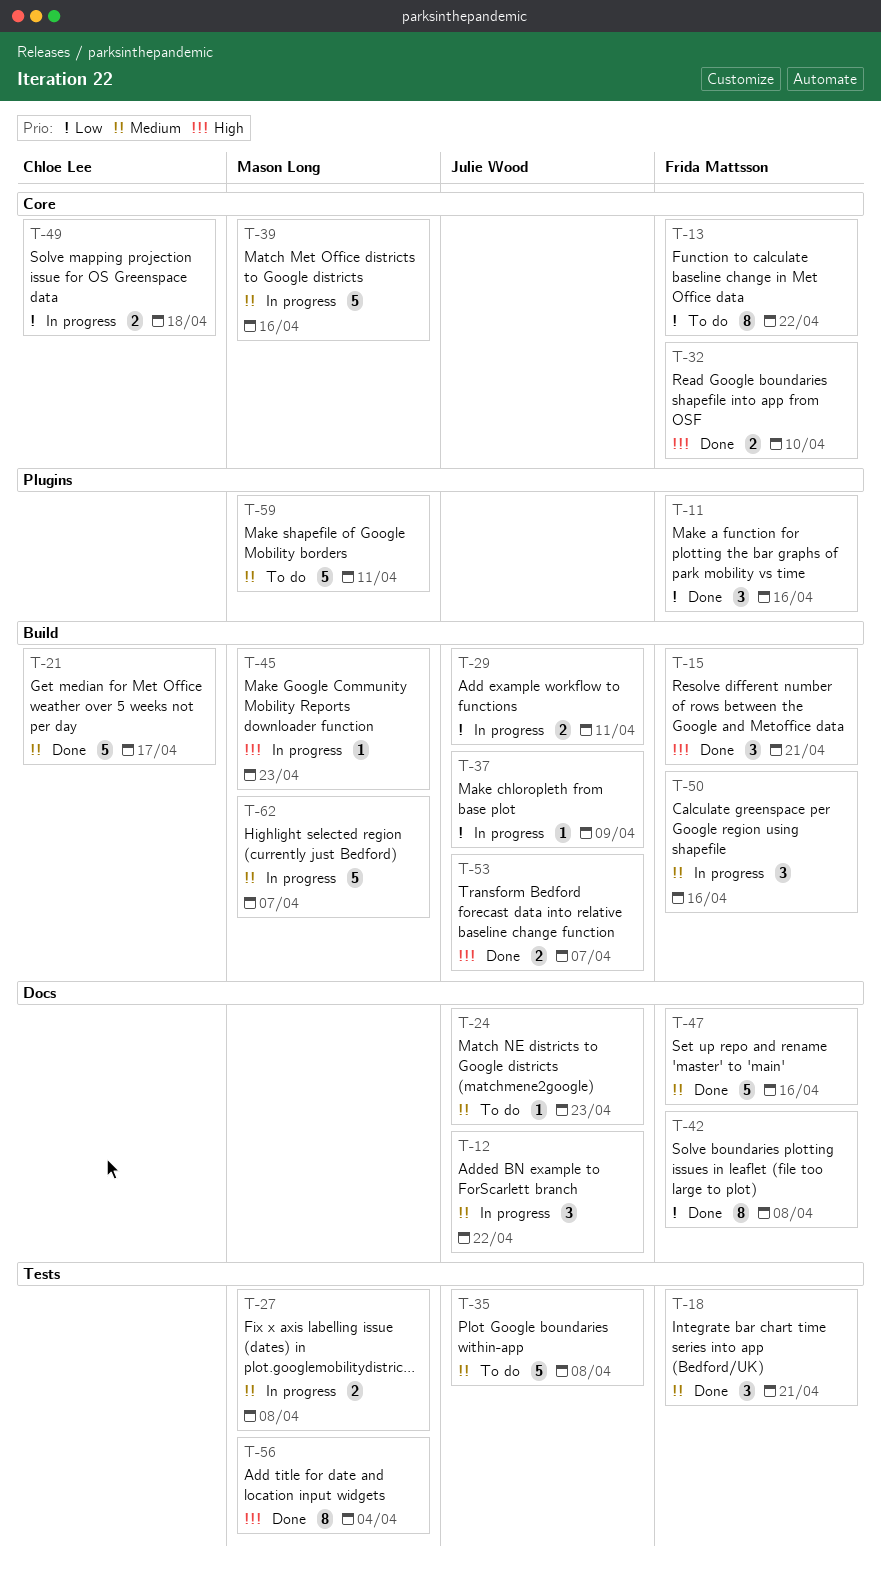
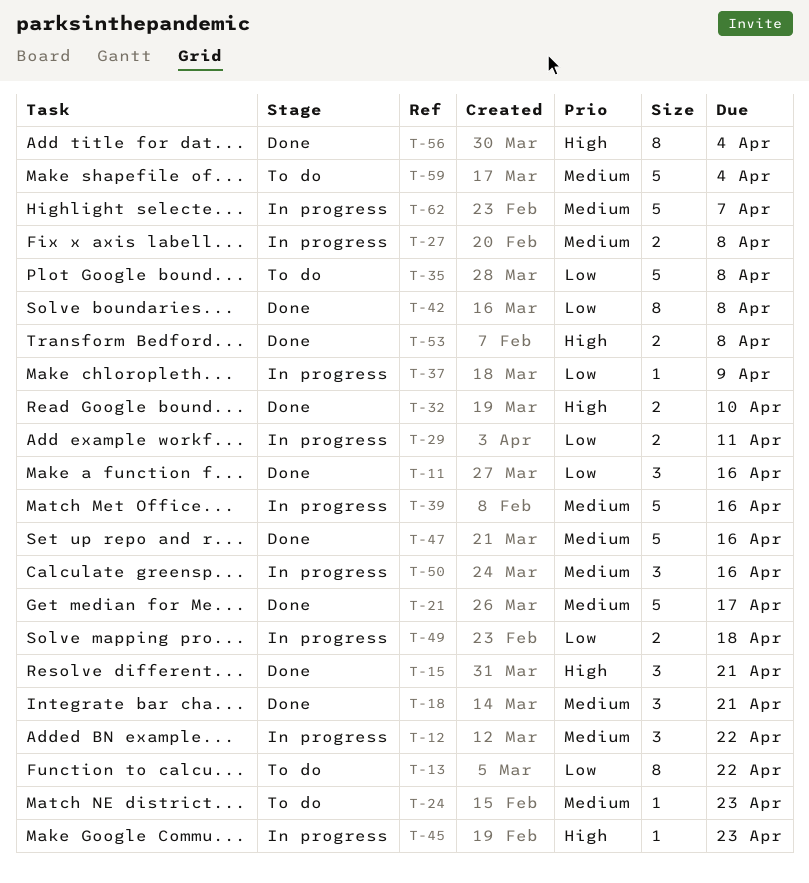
T-35, priority: Medium -> Low
T-53, due: Apr 7 -> Apr 8
T-59, due: Apr 11 -> Apr 4

